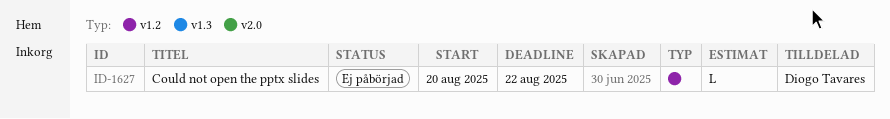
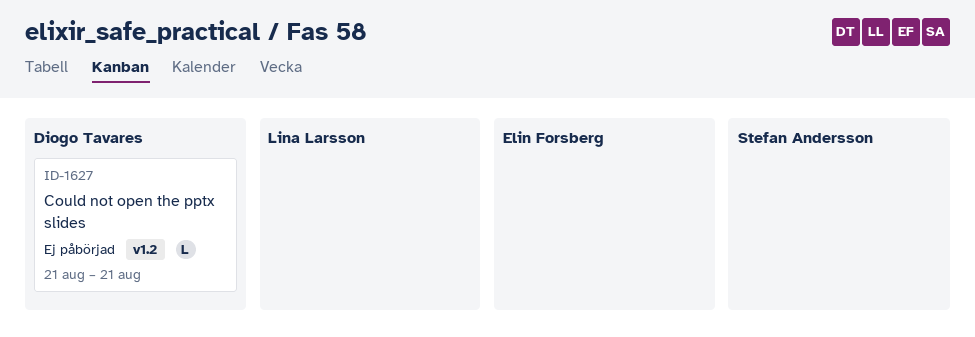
ID-1627, start: Aug 20 -> Aug 21
ID-1627, due: Aug 22 -> Aug 21

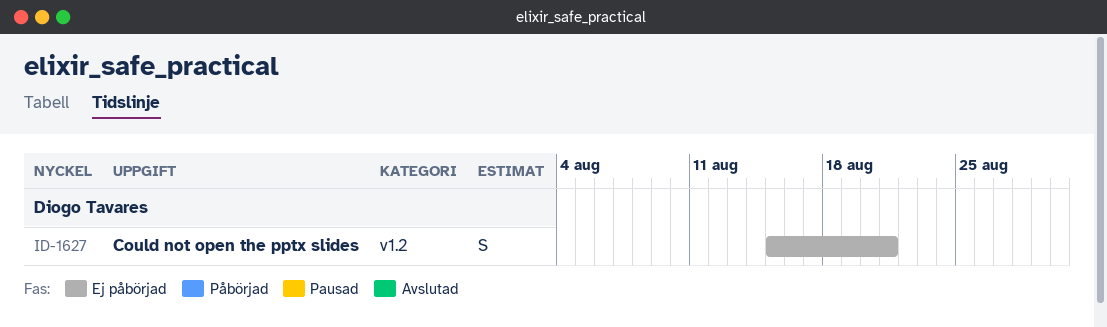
ID-1627, estimate: L -> S
ID-1627, start: Aug 21 -> Aug 15

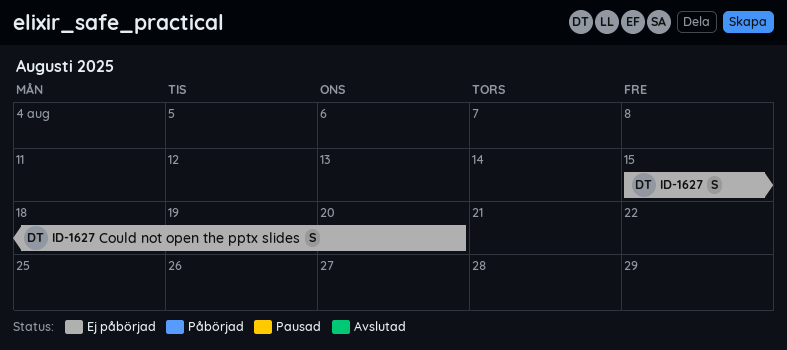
ID-1627, due: Aug 21 -> Aug 20

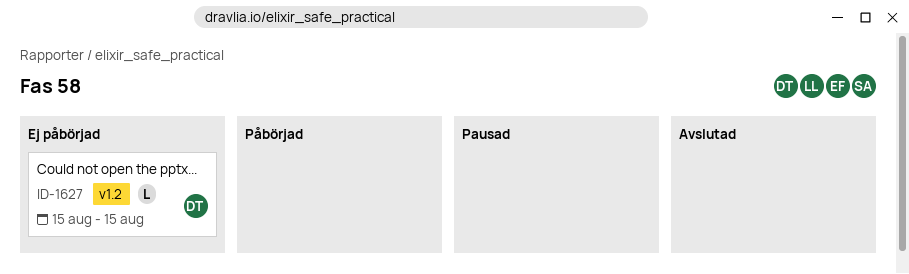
ID-1627, estimate: S -> L
ID-1627, due: Aug 20 -> Aug 15

